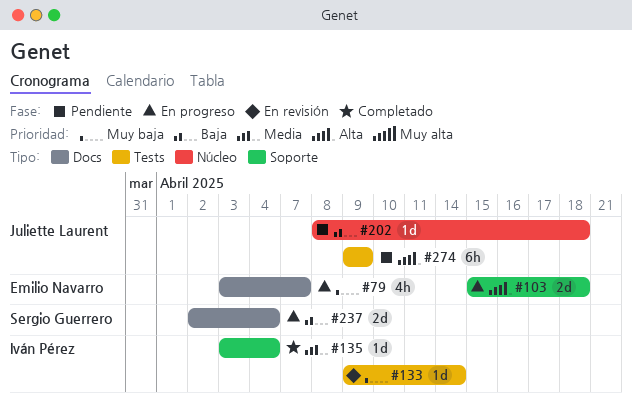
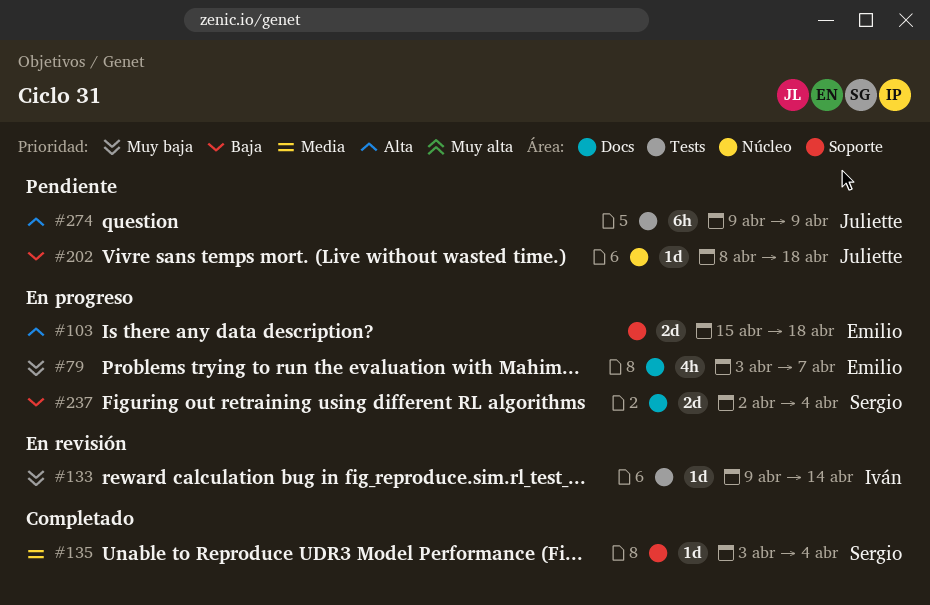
#135, owner: Iván Pérez -> Sergio Guerrero

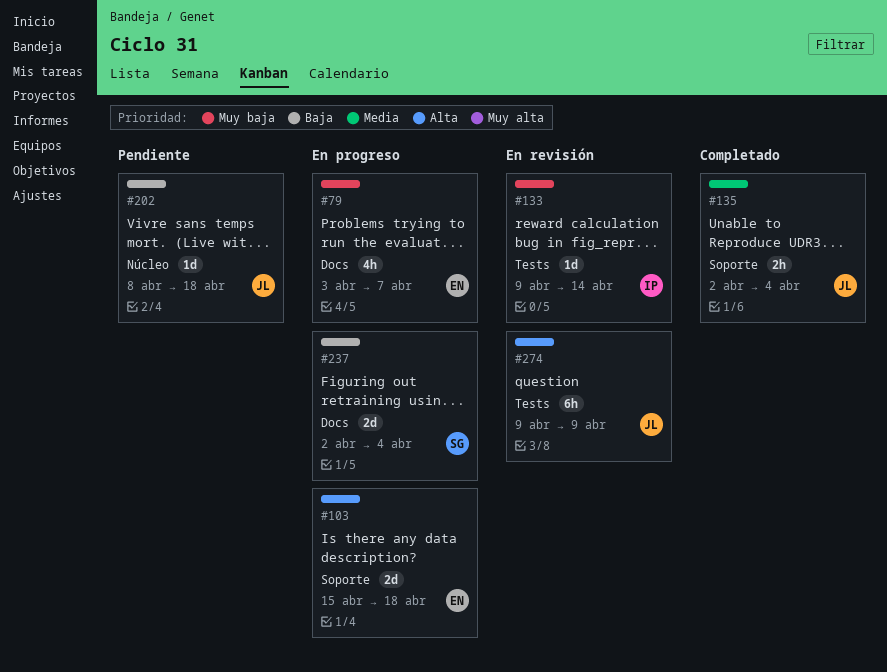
#135, owner: Sergio -> Juliette
#135, estimate: 1d -> 2h
#135, start: Apr 3 -> Apr 2
#274, status: Pendiente -> En revisión

